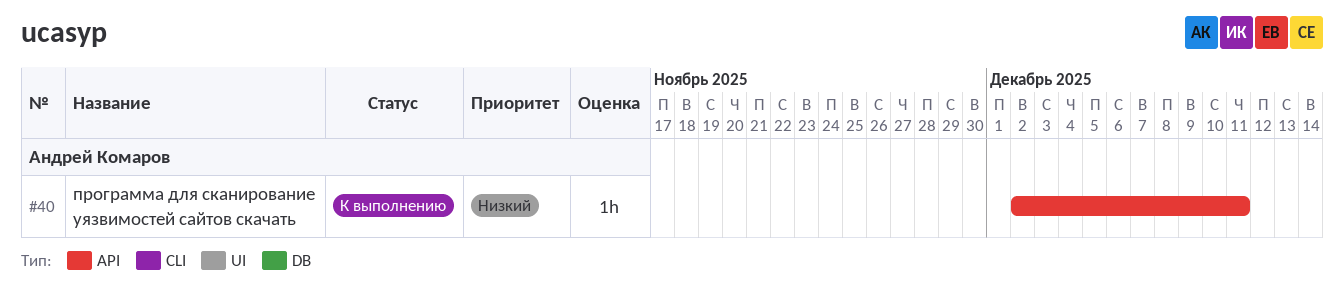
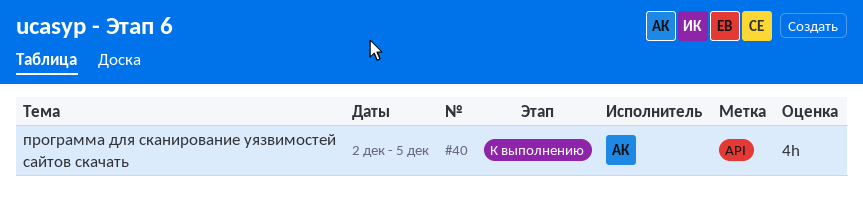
#40, estimate: 1h -> 4h
#40, due: Dec 11 -> Dec 5

